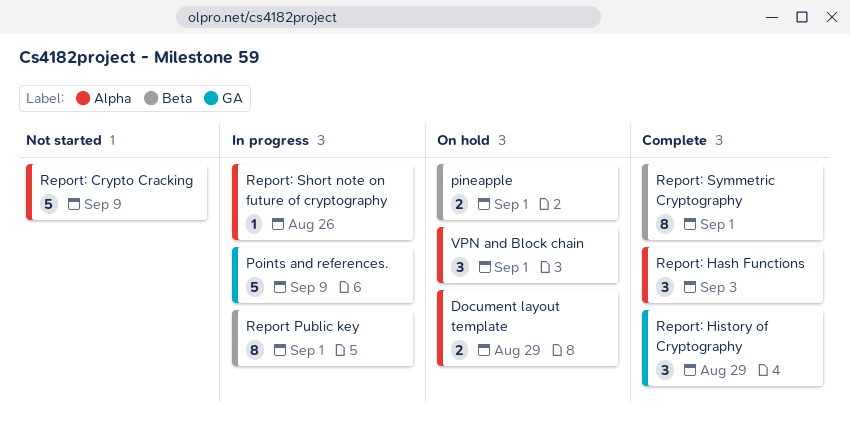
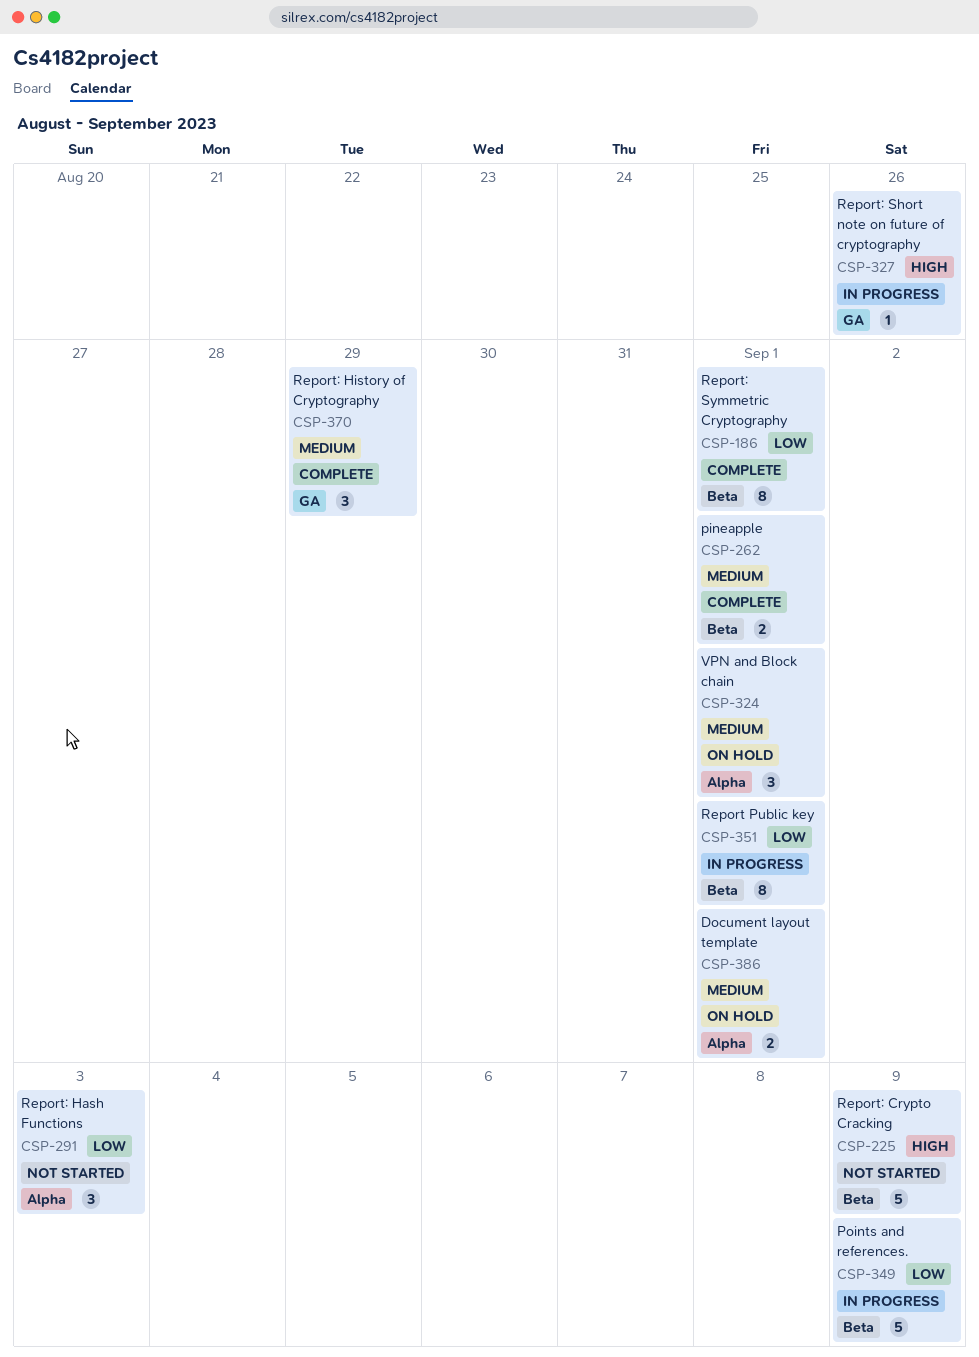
Document layout template, due: Aug 29 -> Sep 1
pineapple, status: On hold -> Complete
Points and references., label: GA -> Beta
Report: Crypto Cracking, label: Alpha -> Beta
Report: Hash Functions, status: Complete -> Not started
Report: Short note on future of cryptography, label: Alpha -> GA

